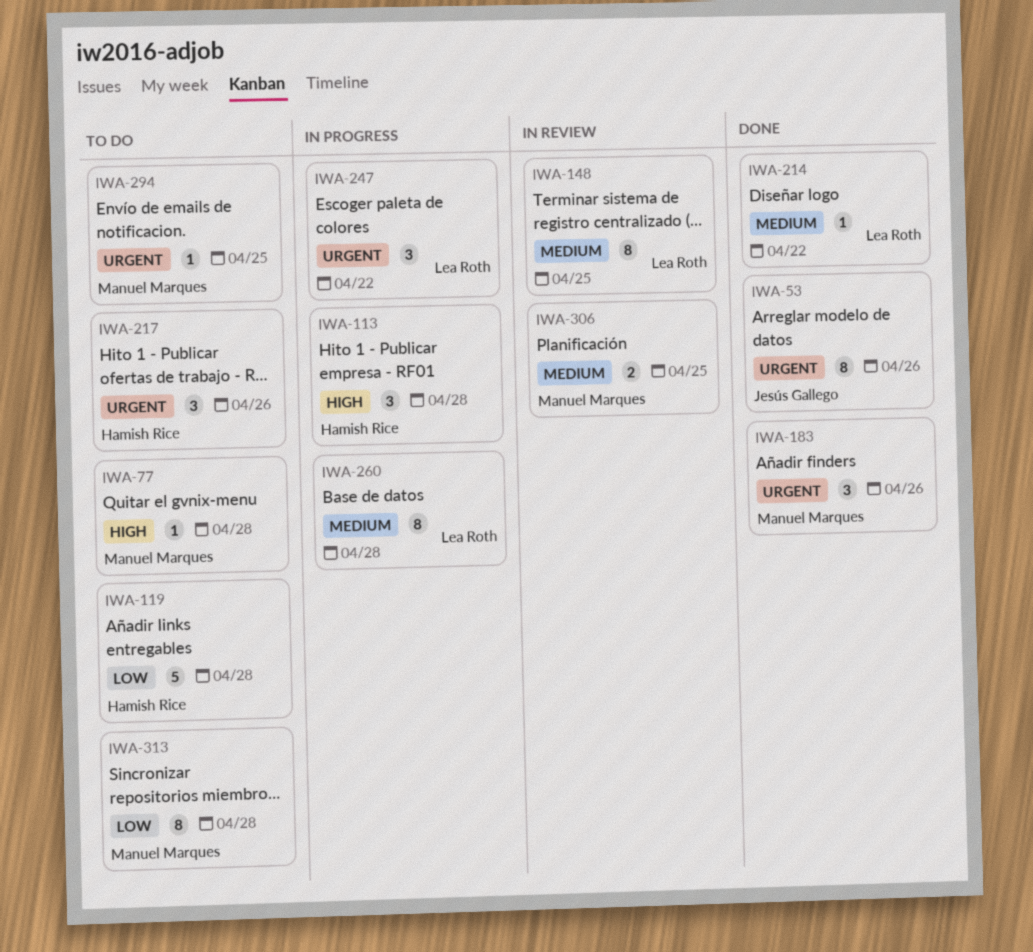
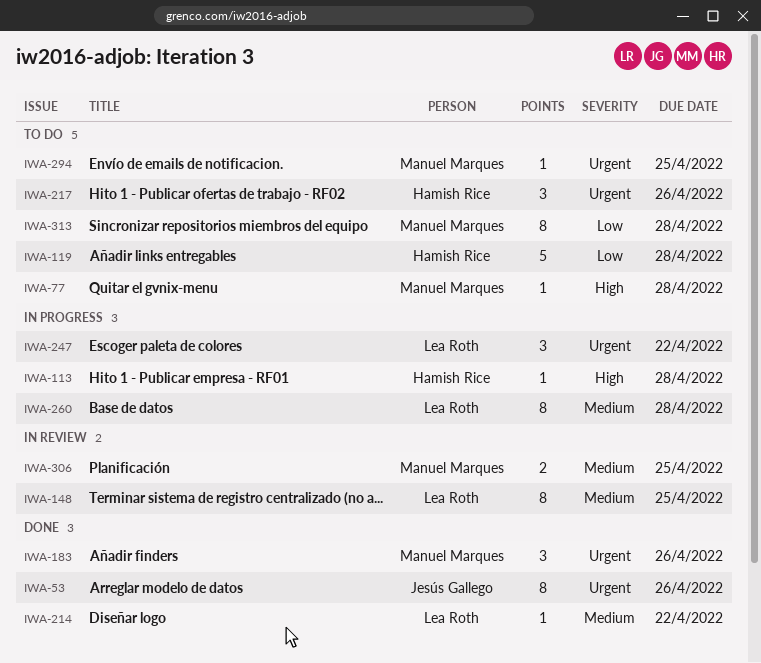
IWA-113, estimate: 3 -> 1

